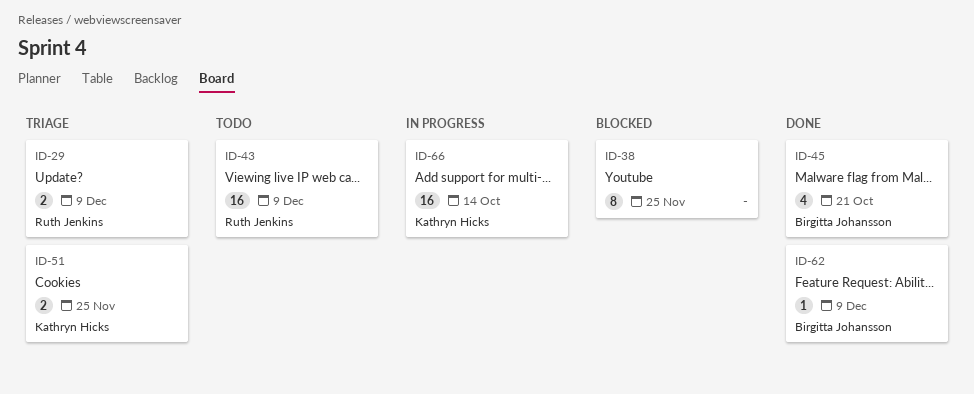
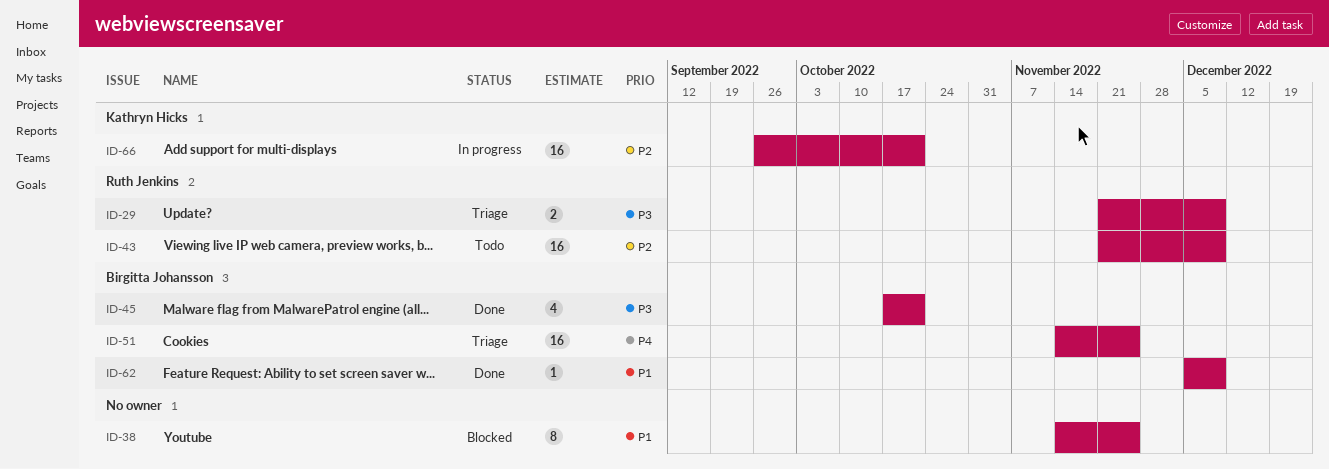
ID-51, owner: Kathryn Hicks -> Birgitta Johansson
ID-51, estimate: 2 -> 16
ID-66, due: Oct 14 -> Oct 21

